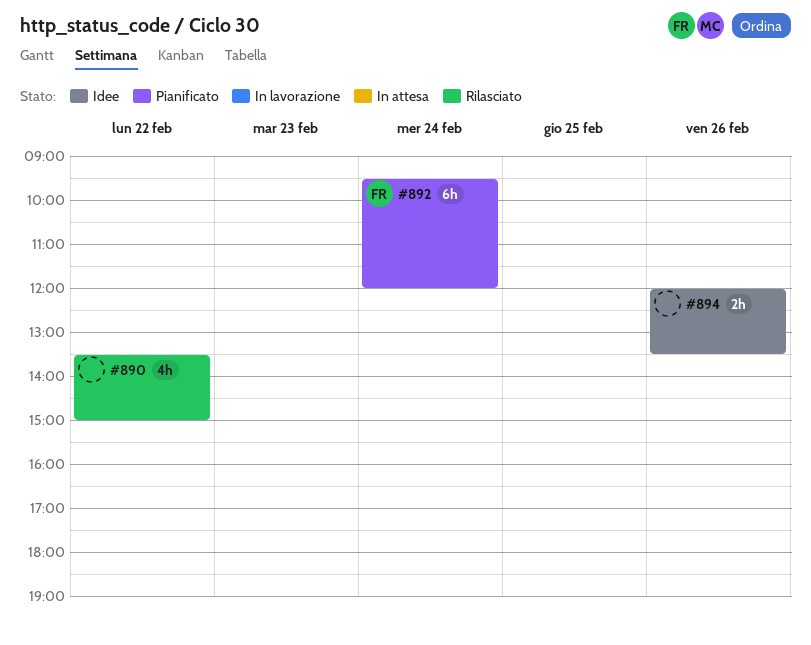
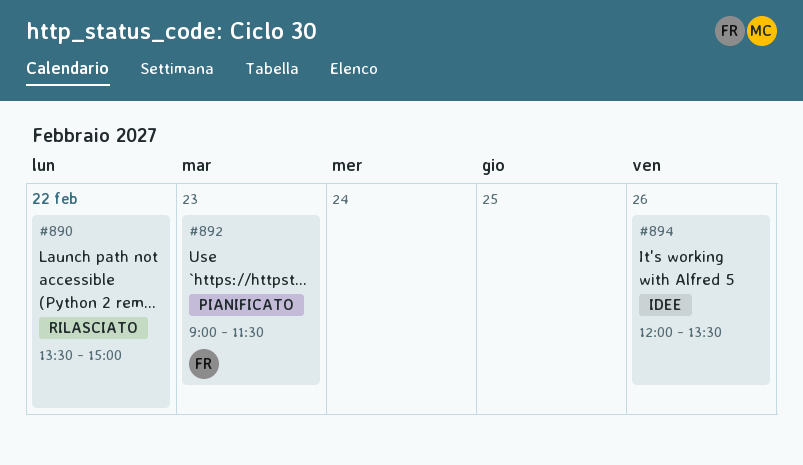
#892, day: Feb 24 -> Feb 23
#892, begins: 09:30 -> 09:00
#892, ends: 12:00 -> 11:30

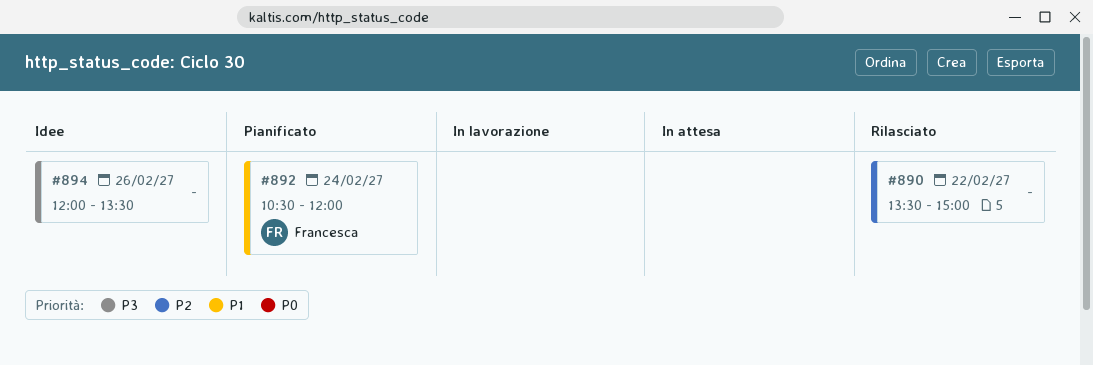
#892, day: Feb 23 -> Feb 24
#892, begins: 09:00 -> 10:30
#892, ends: 11:30 -> 12:00

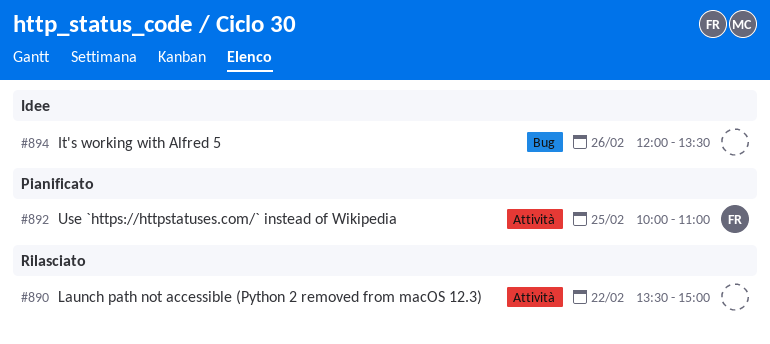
#892, day: Feb 24 -> Feb 25
#892, begins: 10:30 -> 10:00
#892, ends: 12:00 -> 11:00

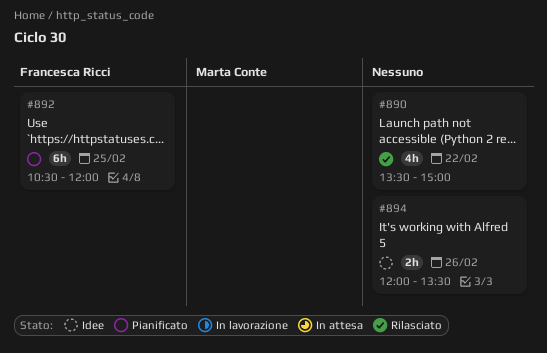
#892, begins: 10:00 -> 10:30
#892, ends: 11:00 -> 12:00

